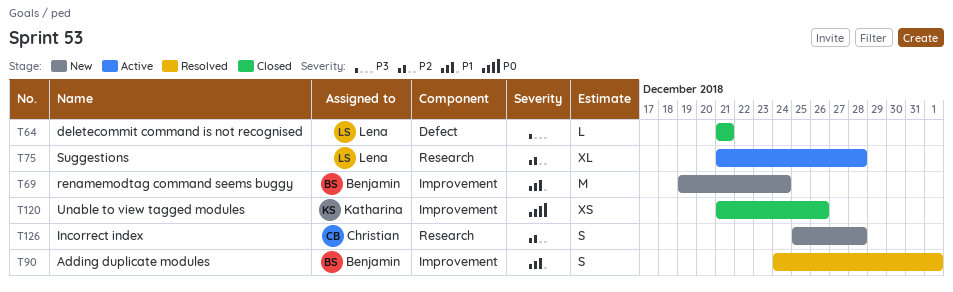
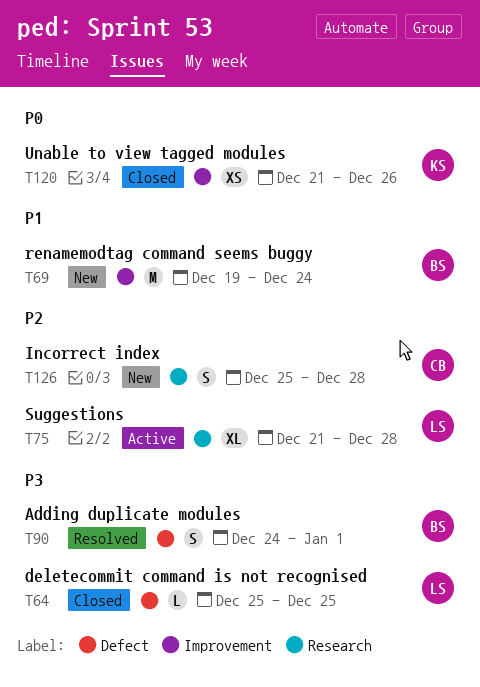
T64, start: Dec 21 -> Dec 25
T64, due: Dec 21 -> Dec 25
T90, priority: P1 -> P3
T90, label: Improvement -> Defect

